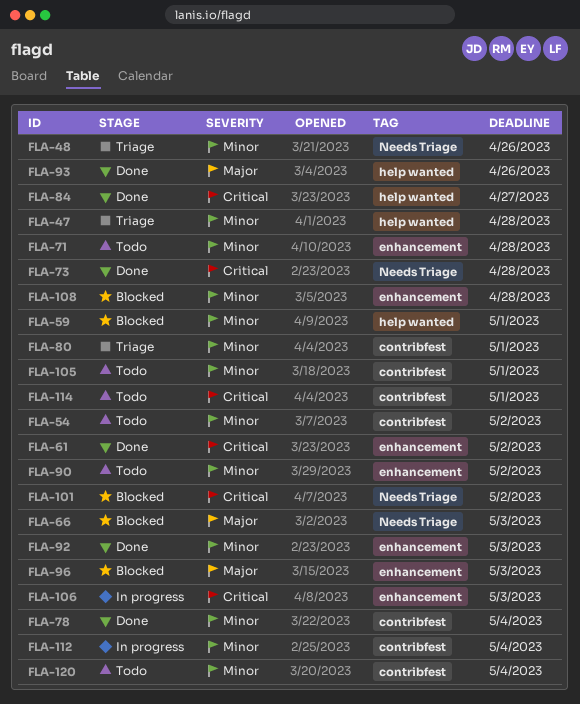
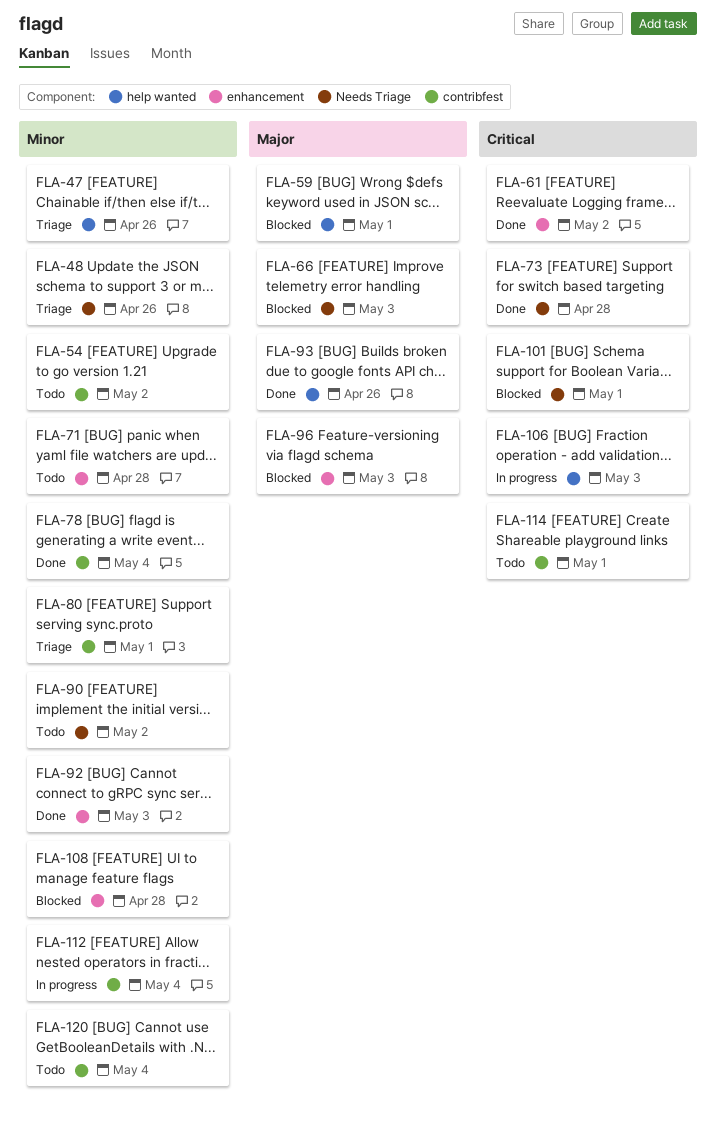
FLA-47, due: Apr 28 -> Apr 26
FLA-59, priority: Minor -> Major
FLA-84: present -> none
FLA-90, label: enhancement -> Needs Triage
FLA-101, due: May 2 -> May 1
FLA-105: present -> none
FLA-106, label: enhancement -> help wanted

